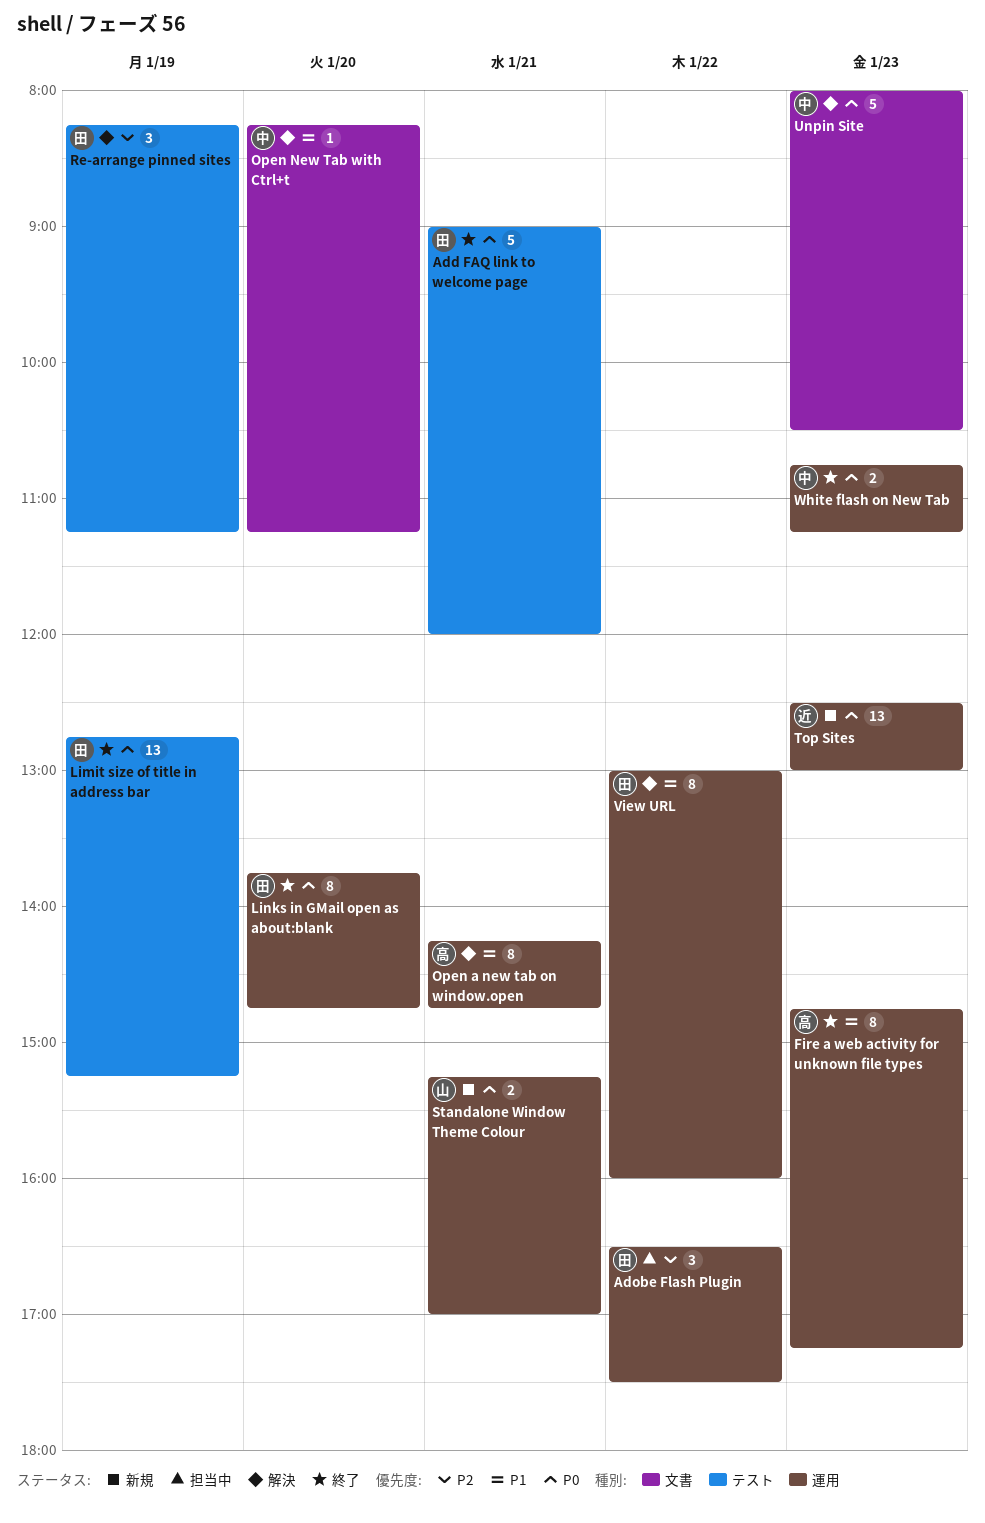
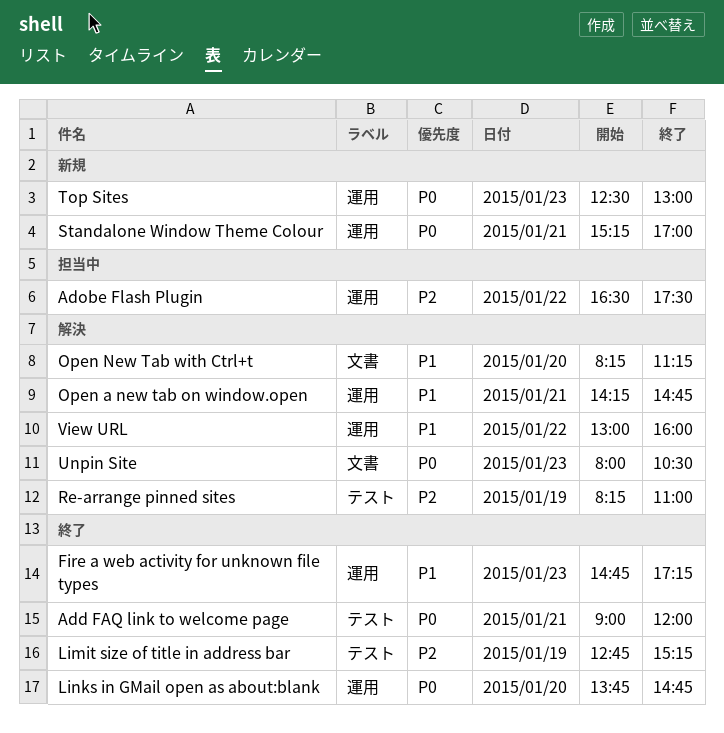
Limit size of title in address bar, priority: P0 -> P2
Re-arrange pinned sites, ends: 11:15 -> 11:00
White flash on New Tab: present -> none

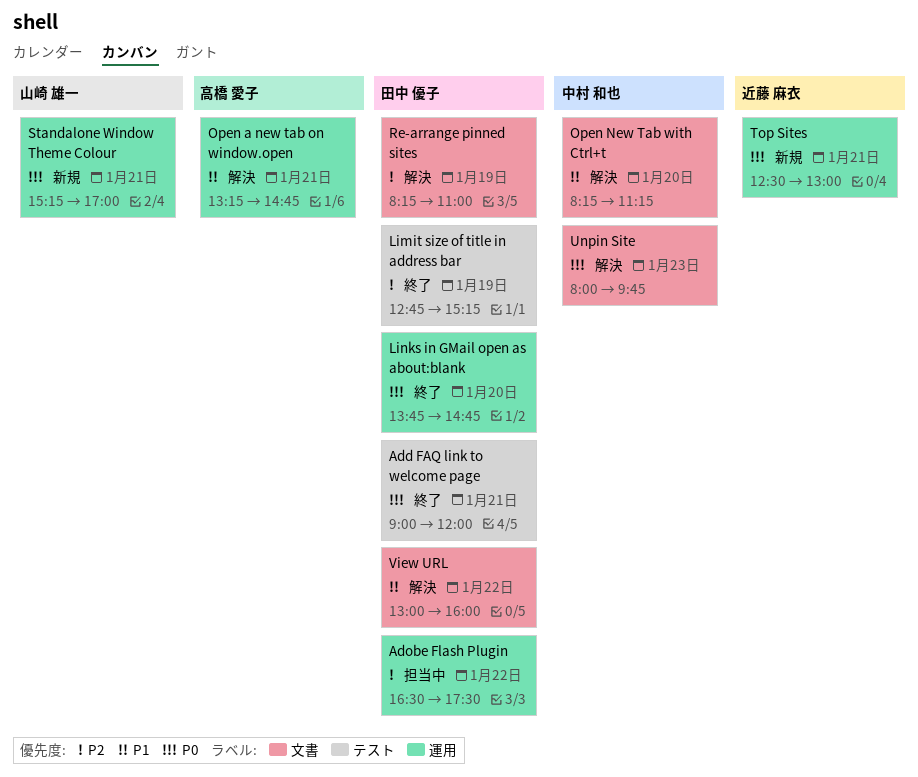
Fire a web activity for unknown file types: present -> none
Open a new tab on window.open, begins: 14:15 -> 13:15
Re-arrange pinned sites, label: テスト -> 文書
Top Sites, day: Jan 23 -> Jan 21
Unpin Site, ends: 10:30 -> 09:45
View URL, label: 運用 -> 文書

